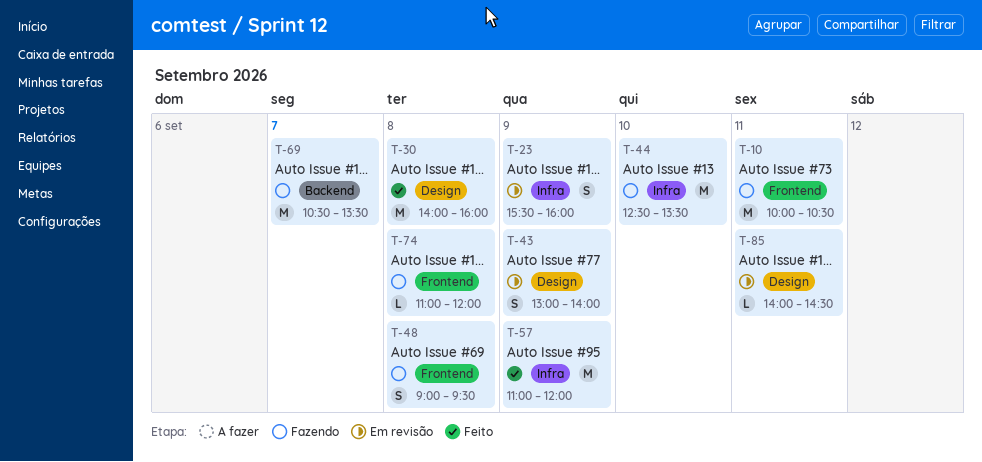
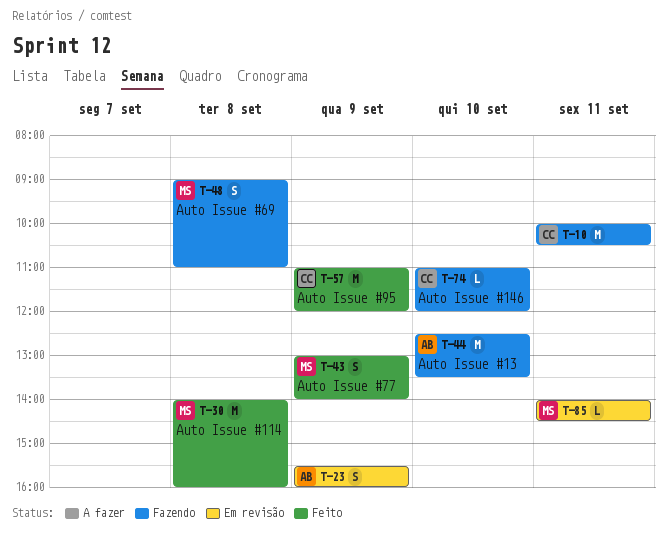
T-43, status: Em revisão -> Feito
T-48, ends: 09:30 -> 11:00
T-69: present -> none
T-74, day: Sep 8 -> Sep 10

